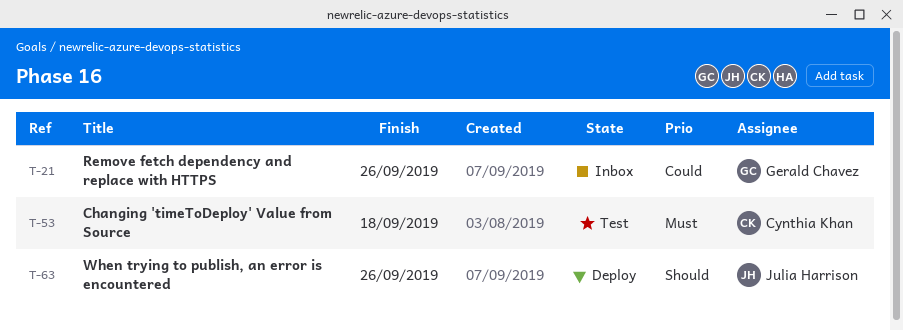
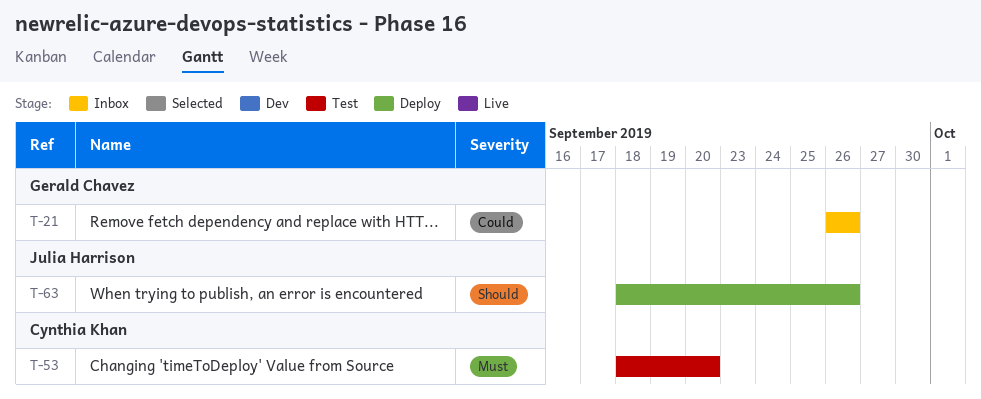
T-53, due: Sep 18 -> Sep 20

